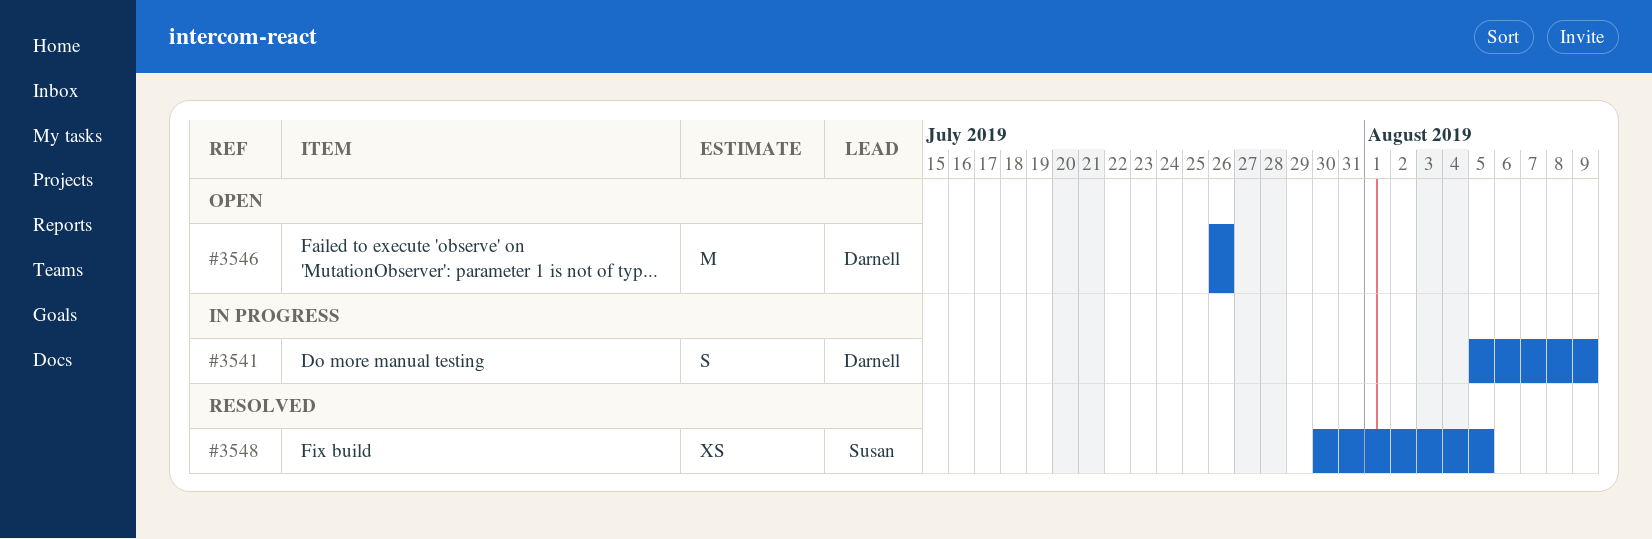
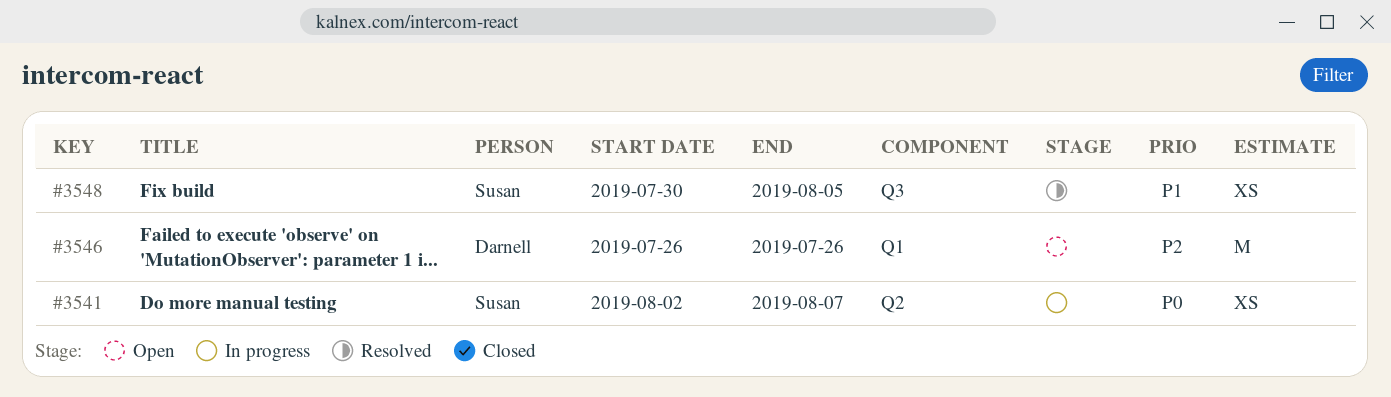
#3541, owner: Darnell -> Susan
#3541, estimate: S -> XS
#3541, start: Aug 5 -> Aug 2
#3541, due: Aug 9 -> Aug 7

